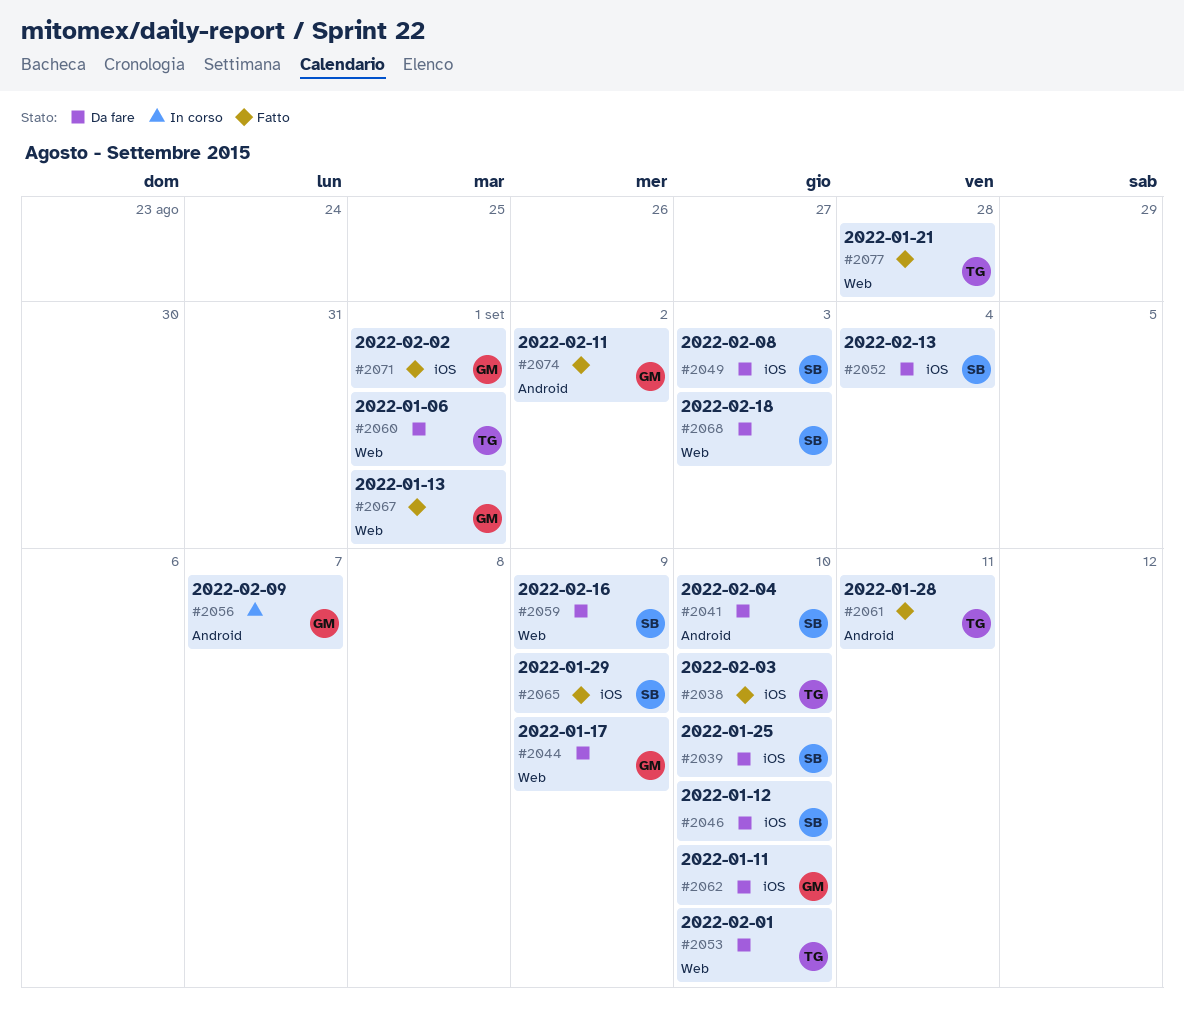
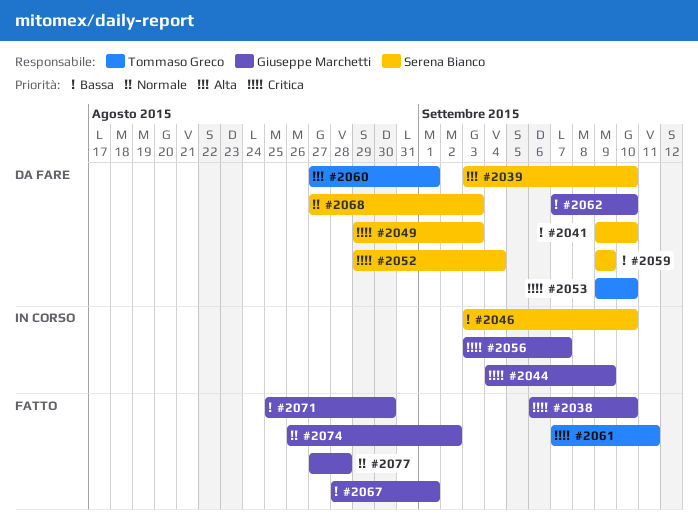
#2038, owner: Tommaso Greco -> Giuseppe Marchetti
#2044, status: Da fare -> In corso
#2046, status: Da fare -> In corso
#2065: present -> none
#2071, due: Sep 1 -> Aug 30
#2077, owner: Tommaso Greco -> Giuseppe Marchetti

